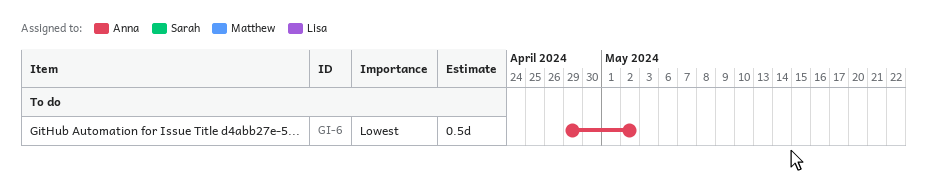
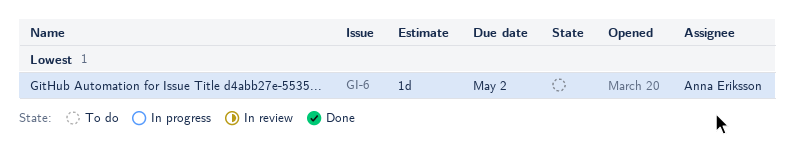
GI-6, estimate: 0.5d -> 1d

